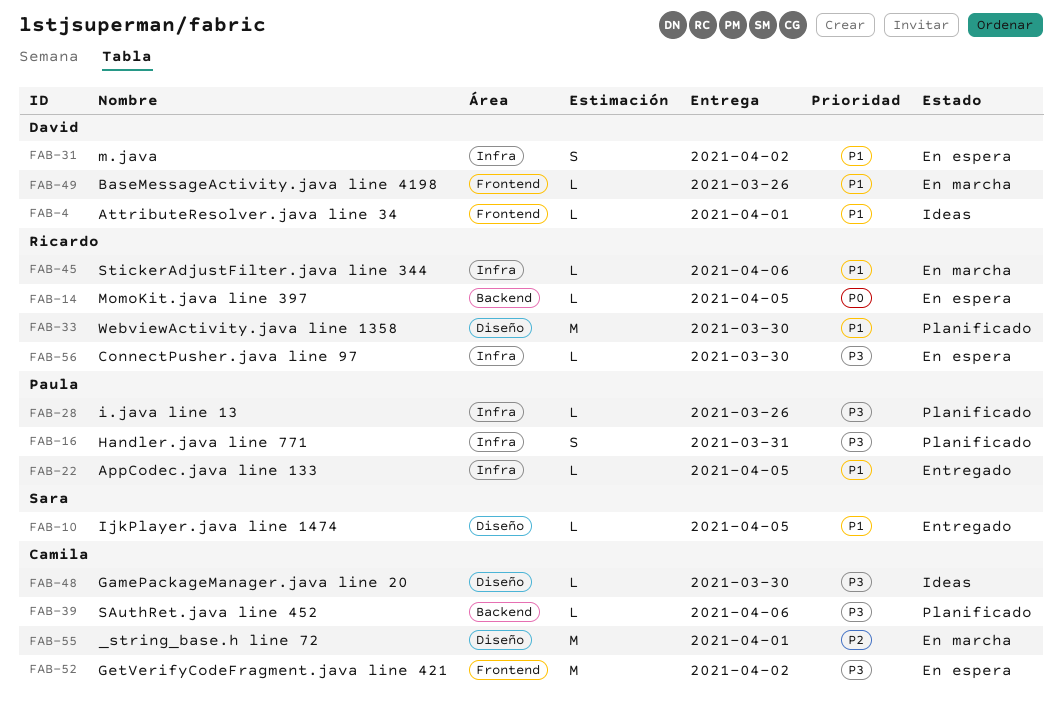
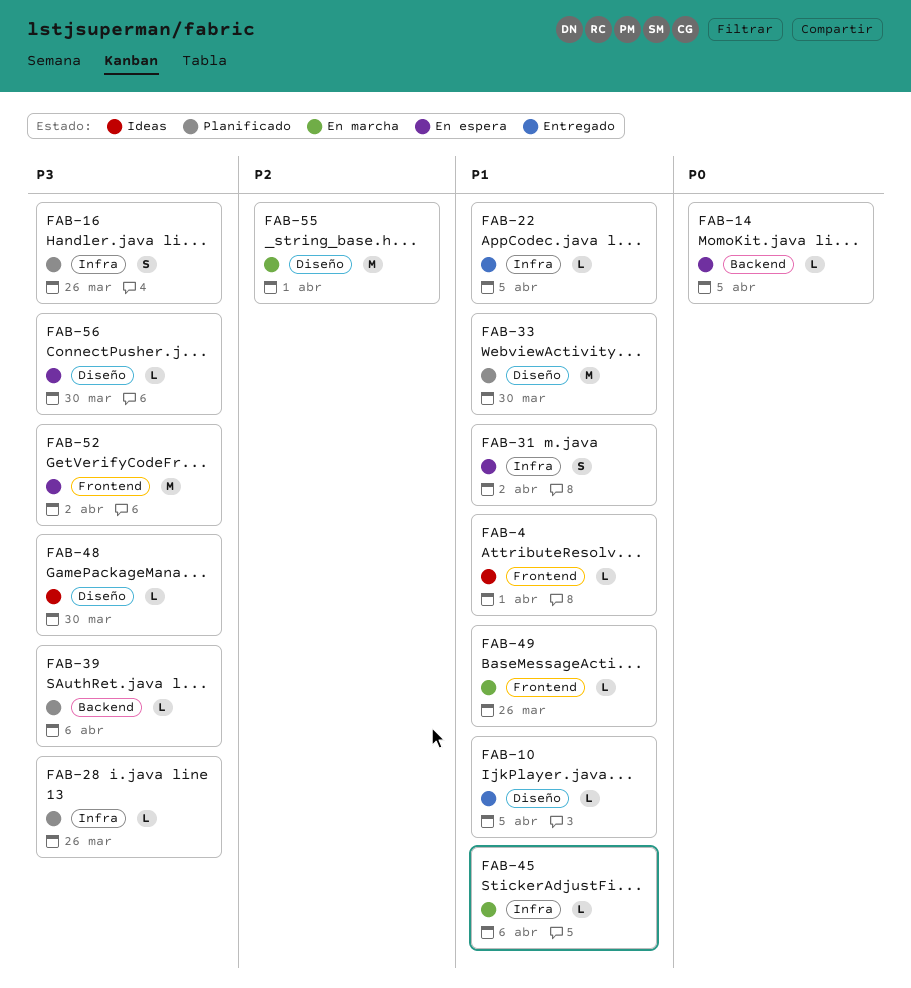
FAB-16, due: Mar 31 -> Mar 26
FAB-56, label: Infra -> Diseño

